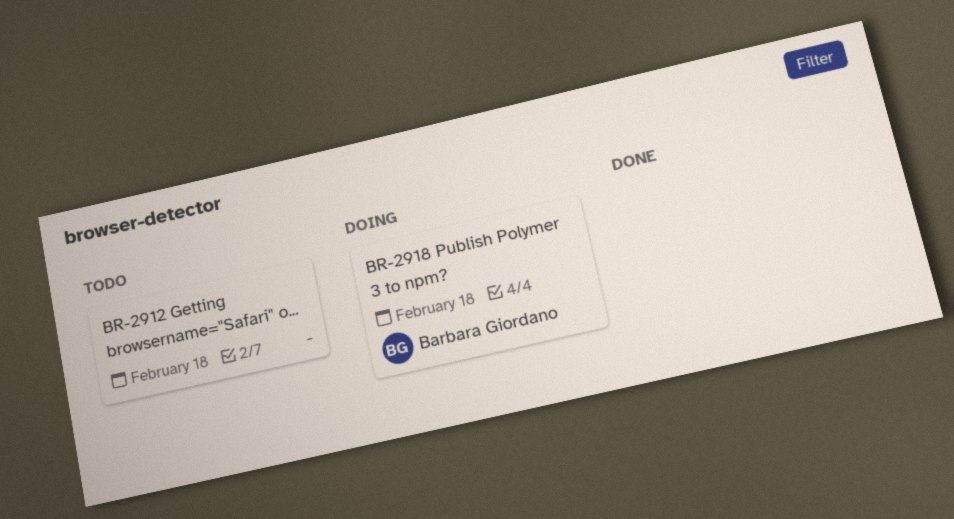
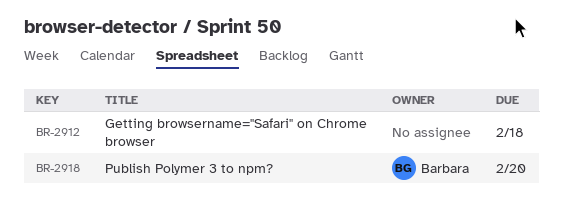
BR-2918, due: Feb 18 -> Feb 20

